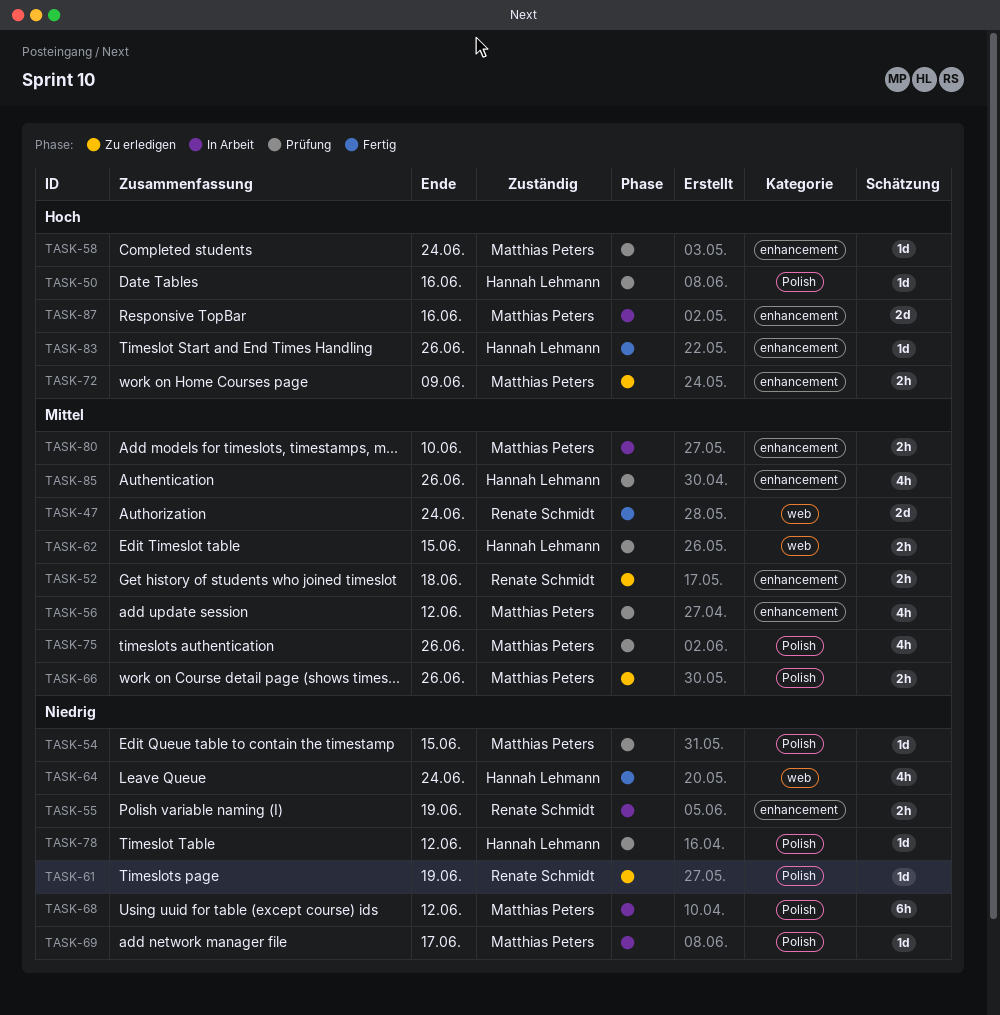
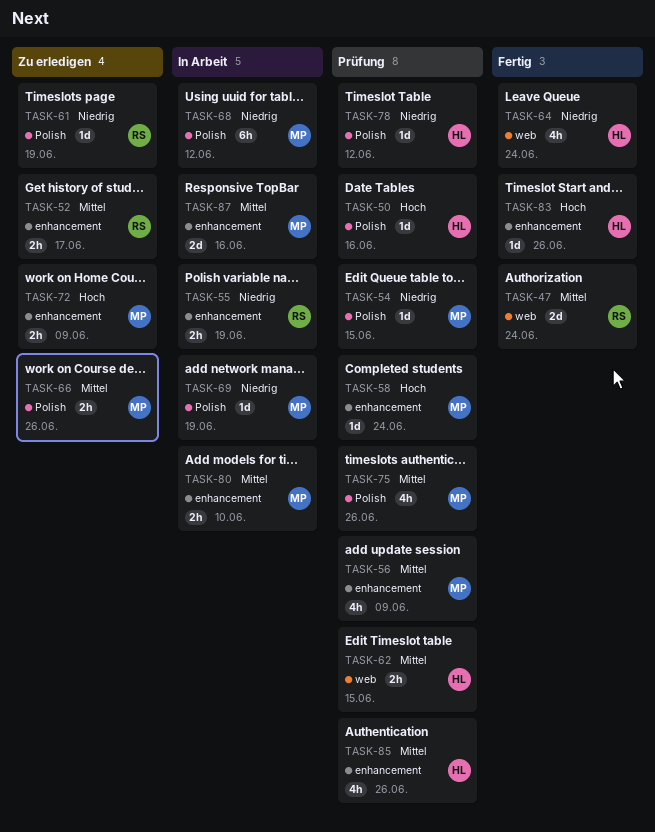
TASK-52, due: Jun 18 -> Jun 17
TASK-56, due: Jun 12 -> Jun 9
TASK-69, due: Jun 17 -> Jun 19
TASK-87, priority: Hoch -> Mittel

